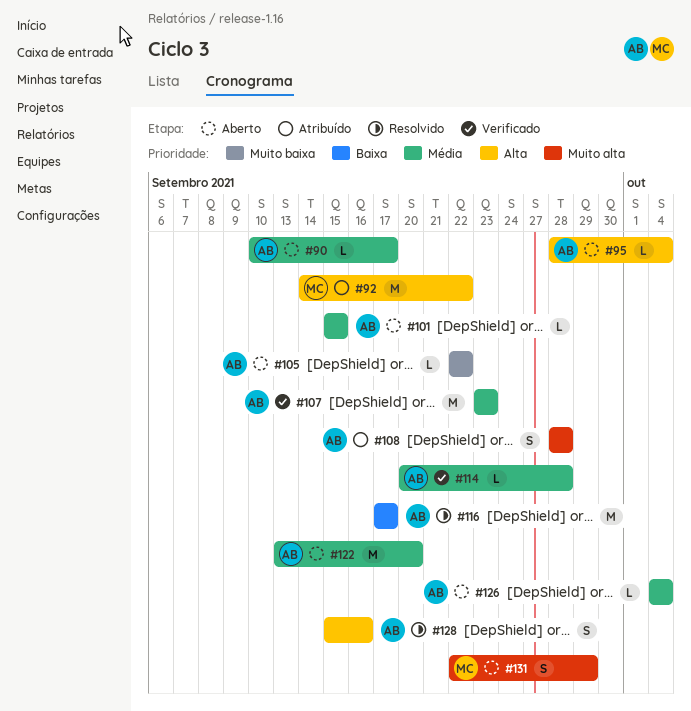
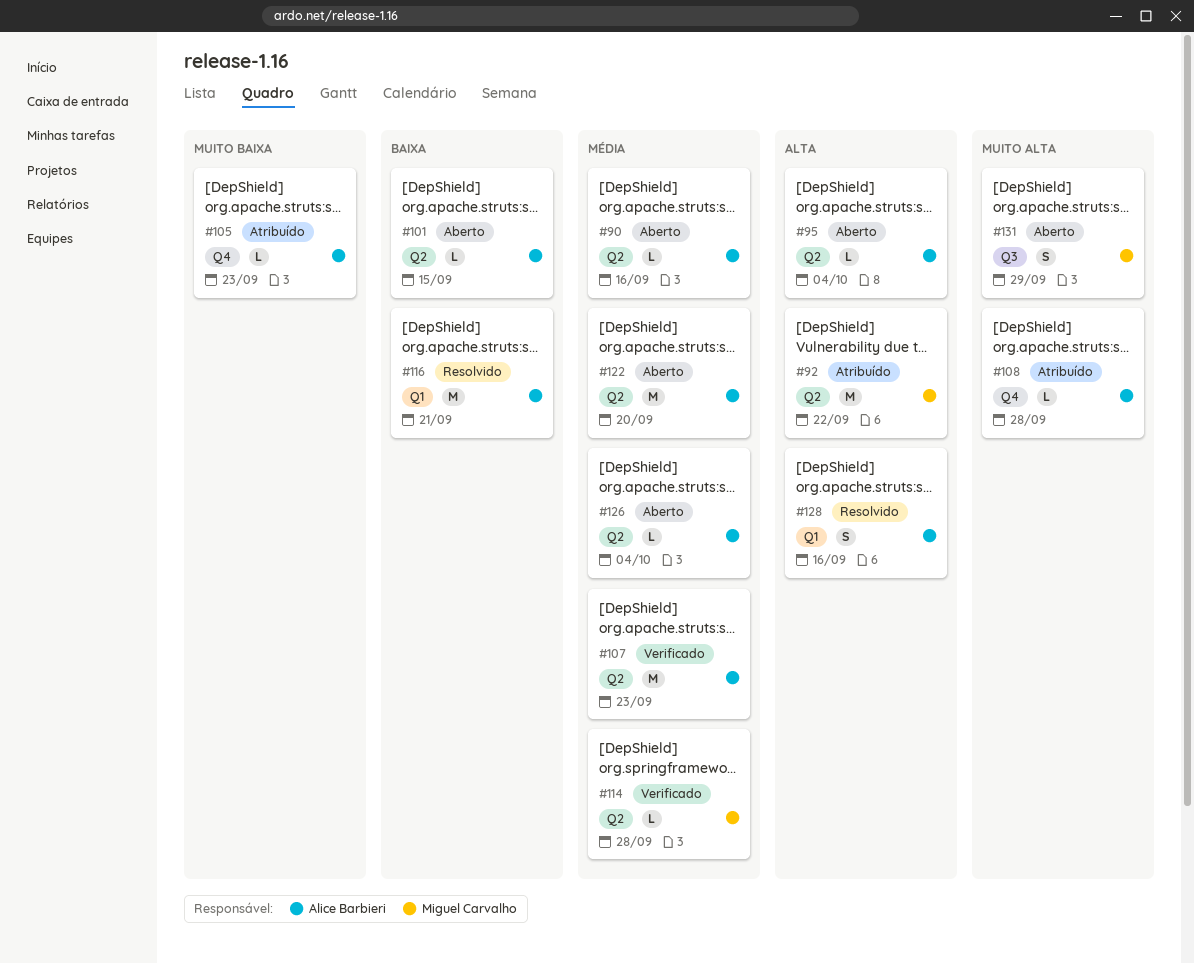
#90, due: Sep 17 -> Sep 16
#101, priority: Média -> Baixa
#105, status: Aberto -> Atribuído
#105, due: Sep 22 -> Sep 23
#108, estimate: S -> L
#114, owner: Alice Barbieri -> Miguel Carvalho
#116, due: Sep 17 -> Sep 21

